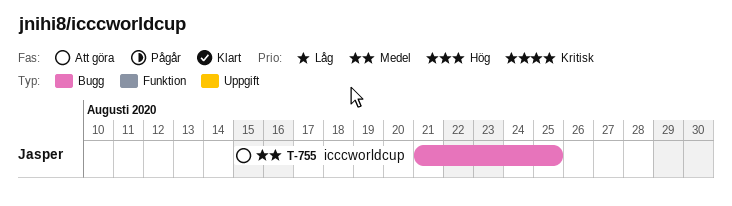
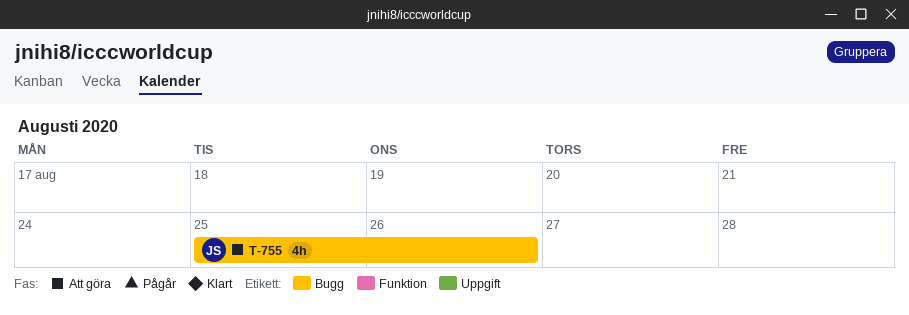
T-755, start: Aug 21 -> Aug 25
T-755, due: Aug 25 -> Aug 26

